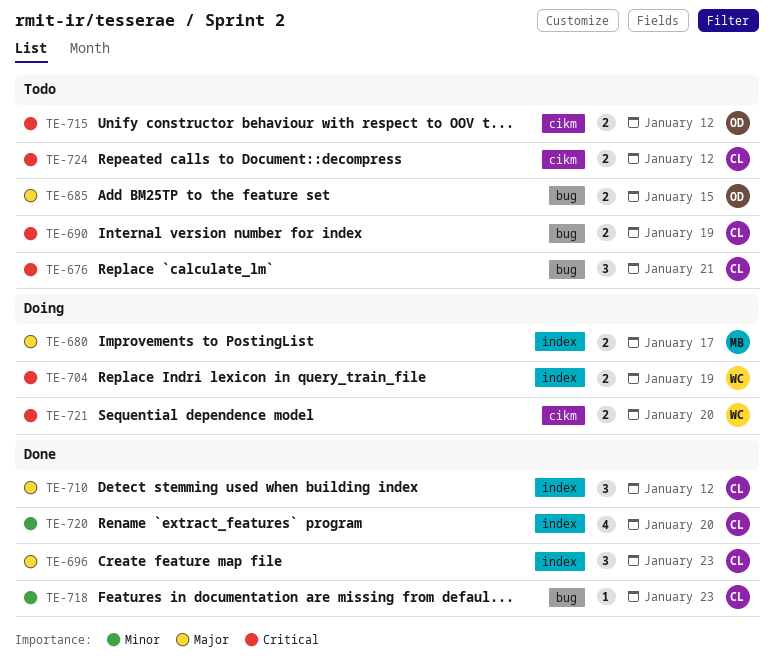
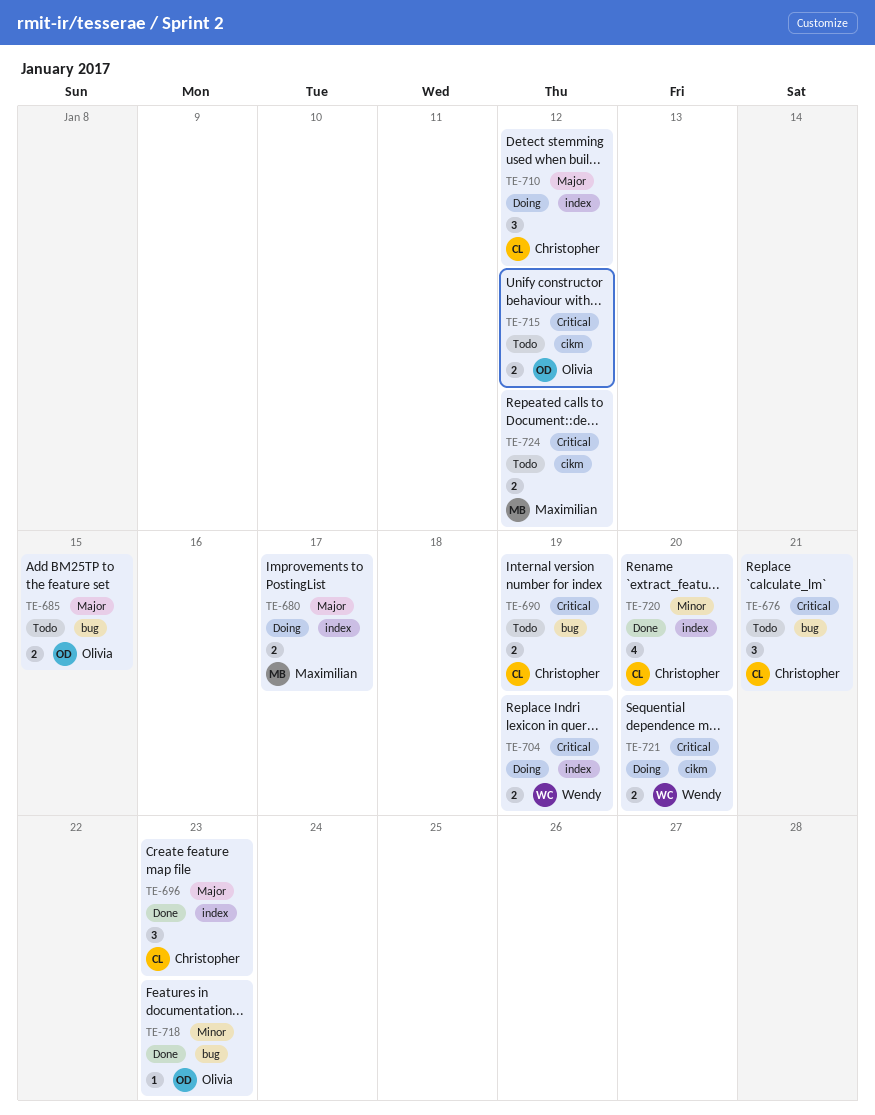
TE-710, status: Done -> Doing
TE-718, owner: Christopher -> Olivia
TE-724, owner: Christopher -> Maximilian

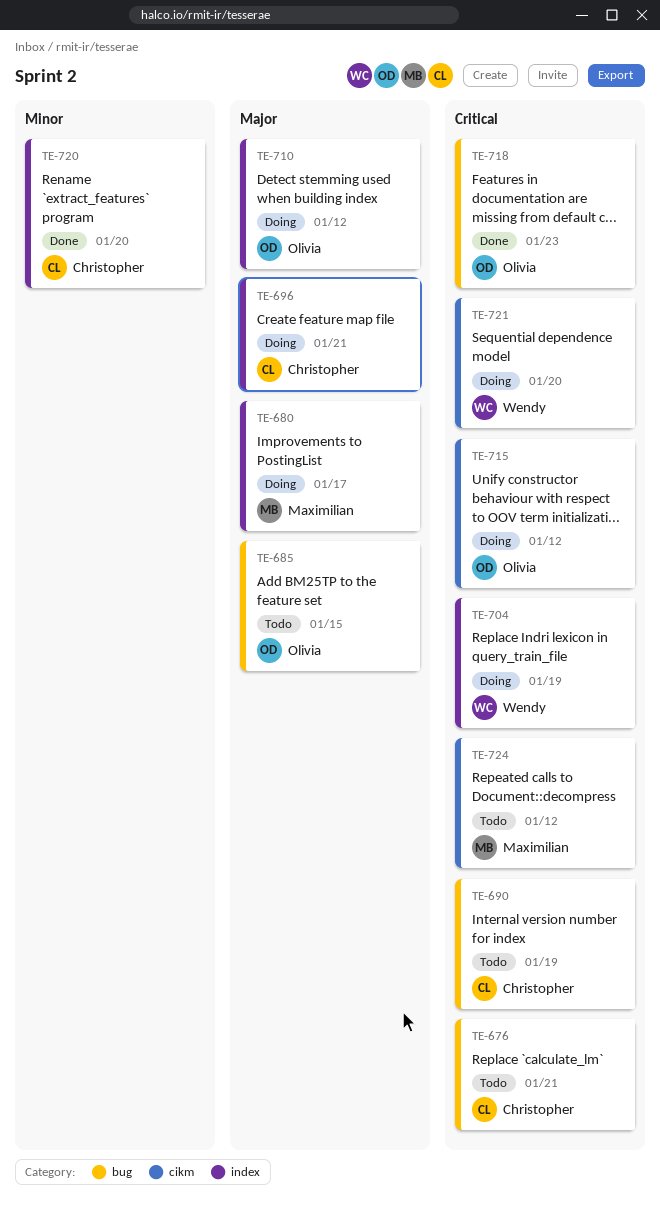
TE-696, status: Done -> Doing
TE-696, due: Jan 23 -> Jan 21
TE-710, owner: Christopher -> Olivia
TE-715, status: Todo -> Doing
TE-718, priority: Minor -> Critical

